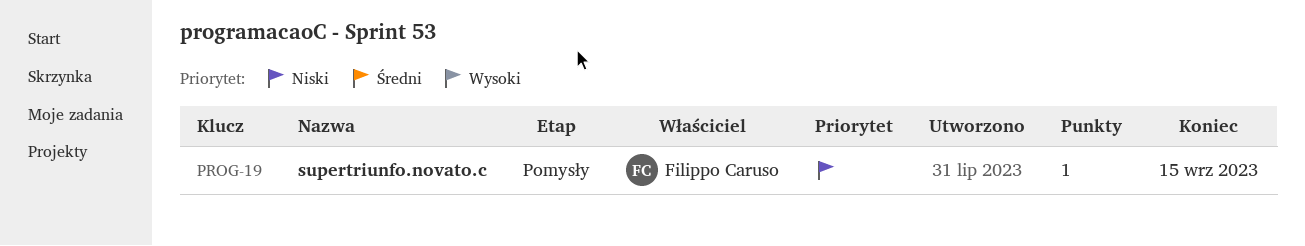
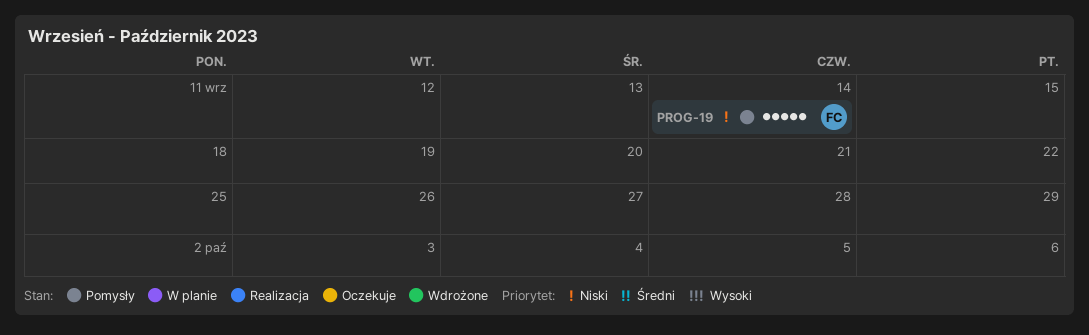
PROG-19, estimate: 1 -> 5
PROG-19, due: Sep 15 -> Sep 14

